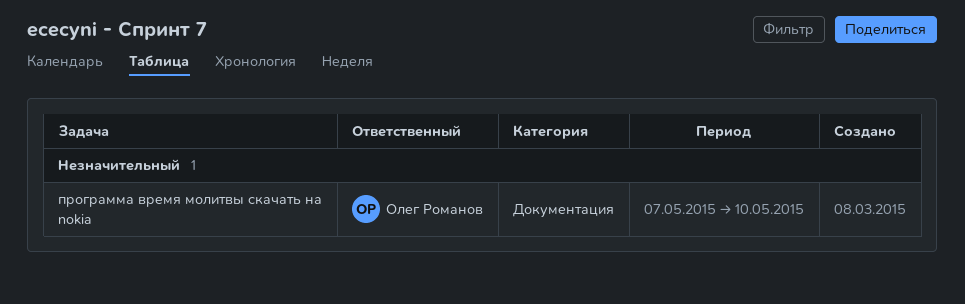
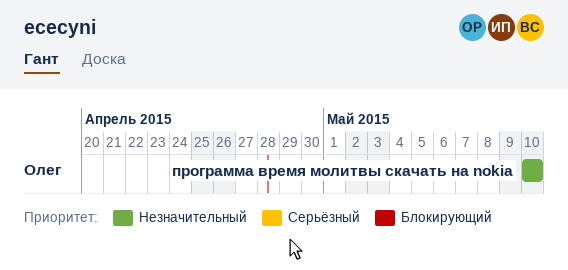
программа время молитвы скачать на nokia, start: May 7 -> May 10

